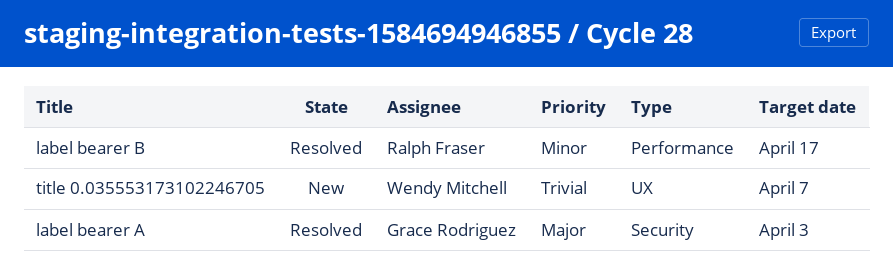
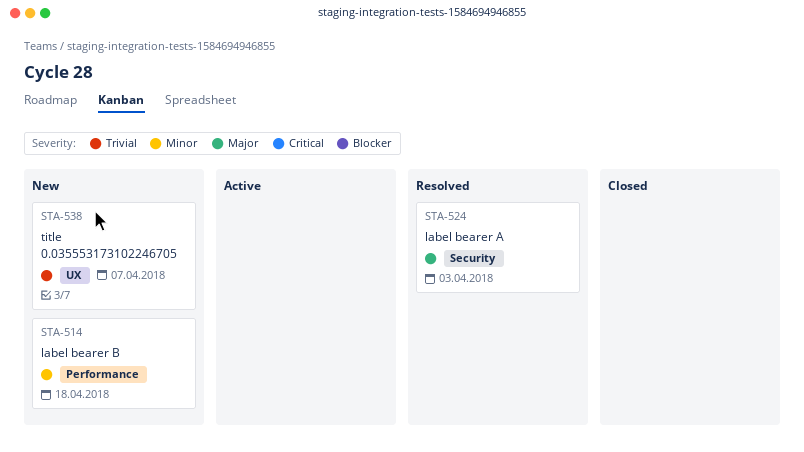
label bearer B, status: Resolved -> New
label bearer B, due: Apr 17 -> Apr 18

